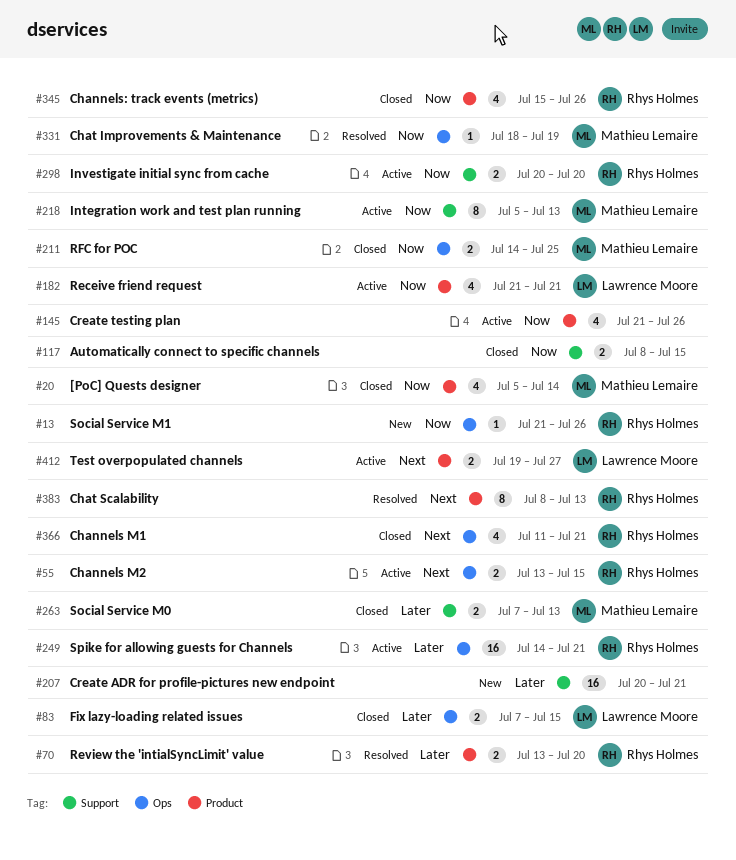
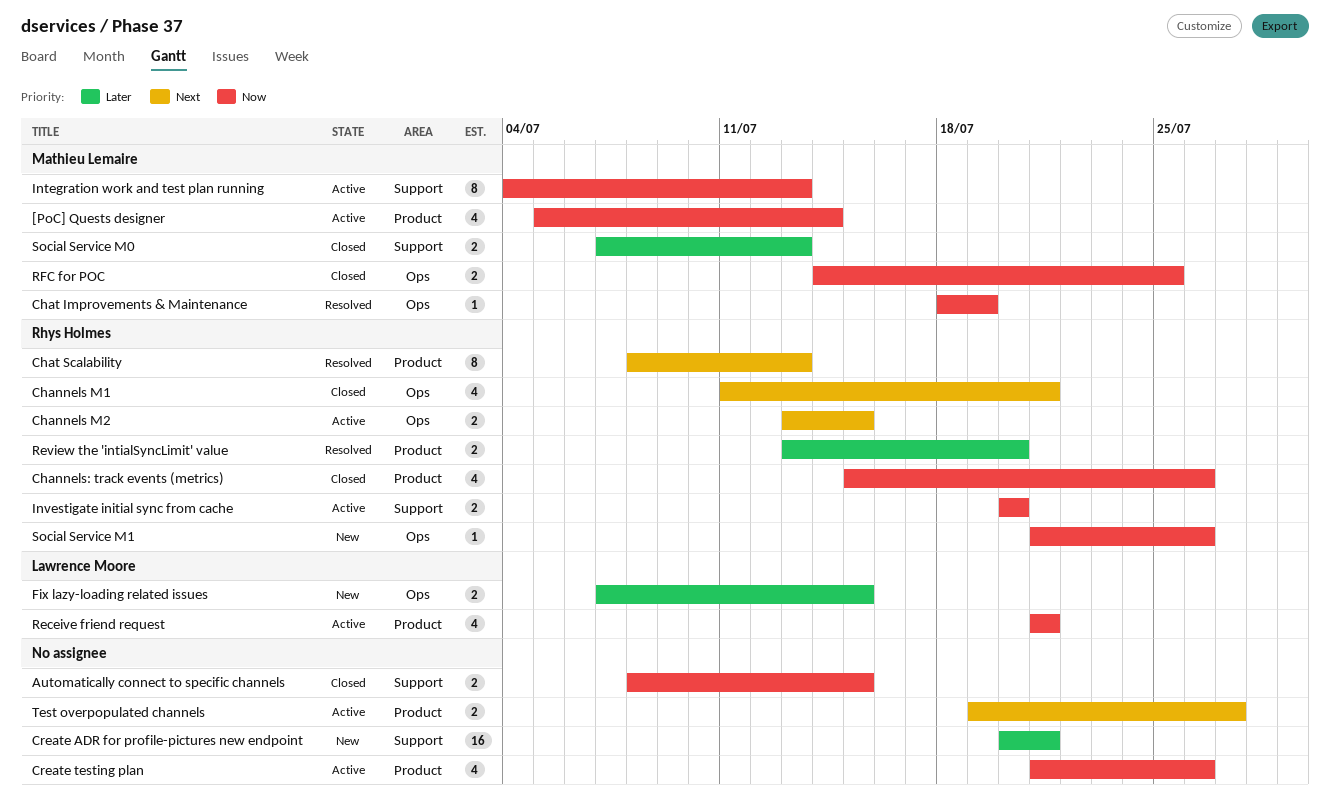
[PoC] Quests designer, status: Closed -> Active
Fix lazy-loading related issues, status: Closed -> New
Integration work and test plan running, start: Jul 5 -> Jul 4
Spike for allowing guests for Channels: present -> none
Test overpopulated channels, owner: Lawrence Moore -> none

